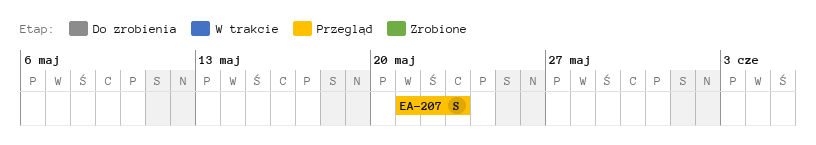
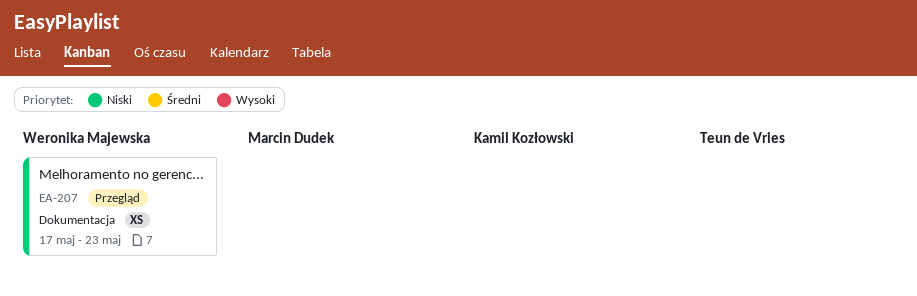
EA-207, estimate: S -> XS
EA-207, start: May 21 -> May 17

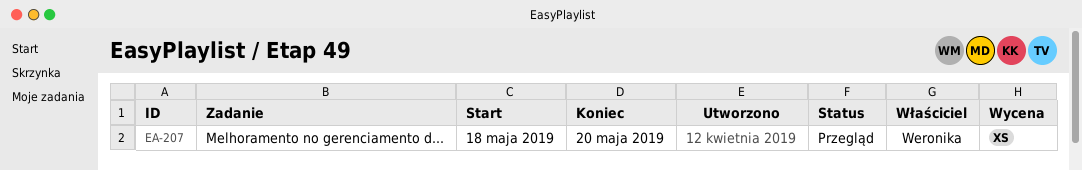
EA-207, start: May 17 -> May 18
EA-207, due: May 23 -> May 20

